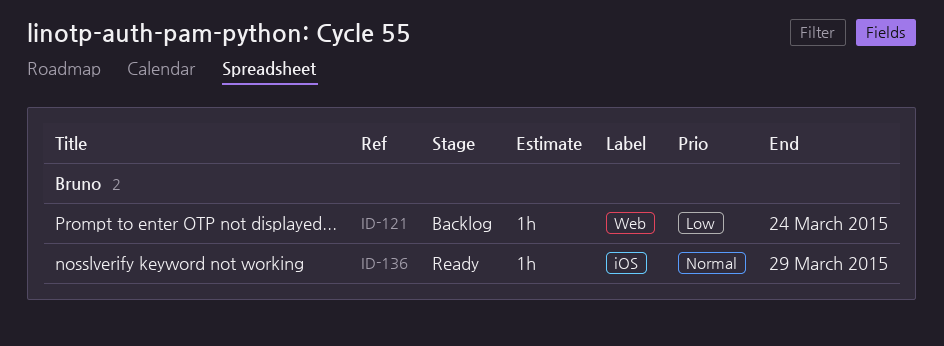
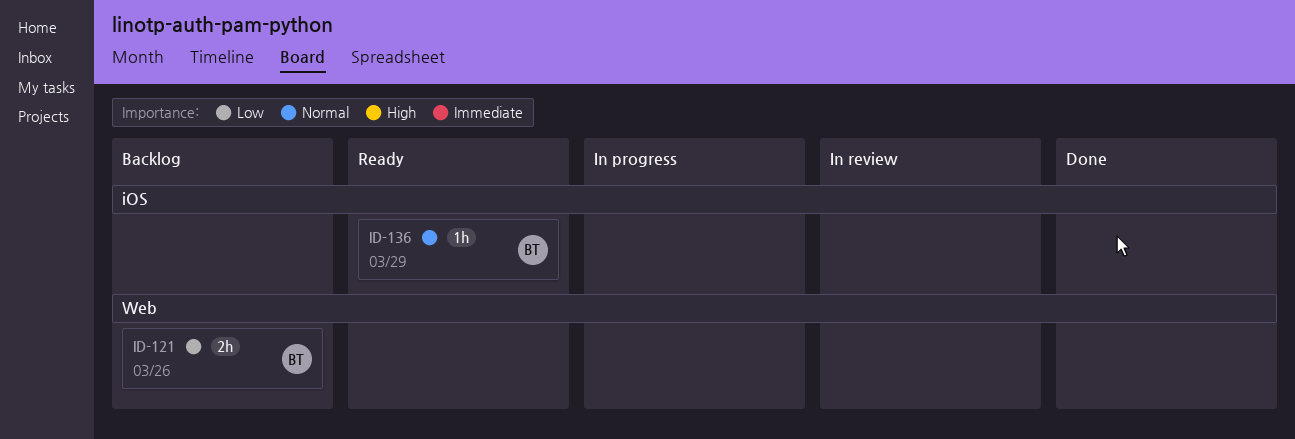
ID-121, estimate: 1h -> 2h
ID-121, due: Mar 24 -> Mar 26

